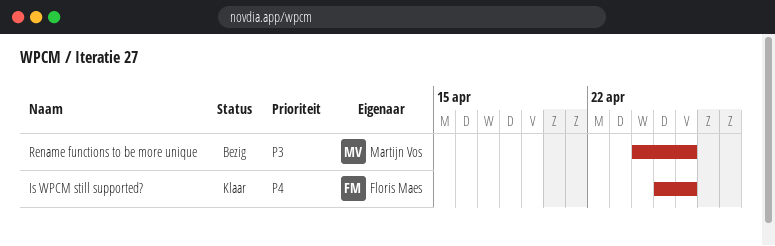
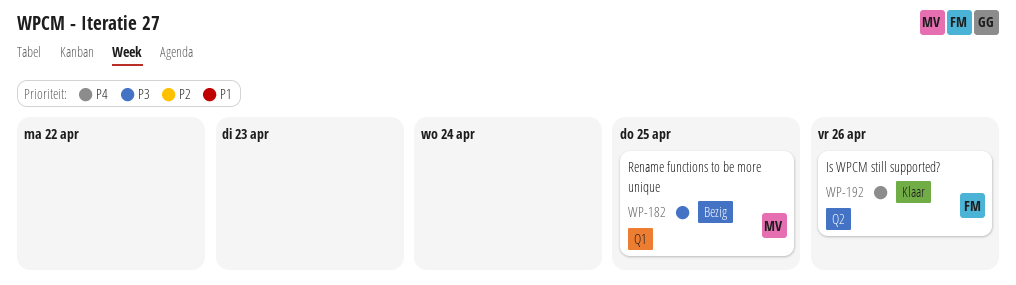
Rename functions to be more unique, due: Apr 26 -> Apr 25

